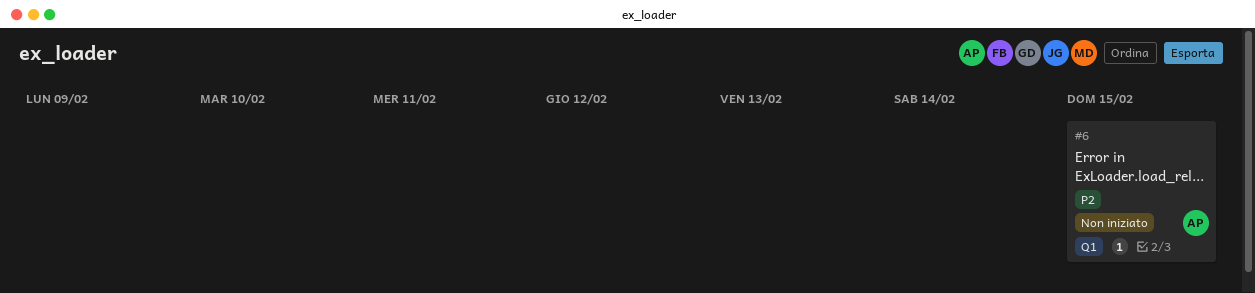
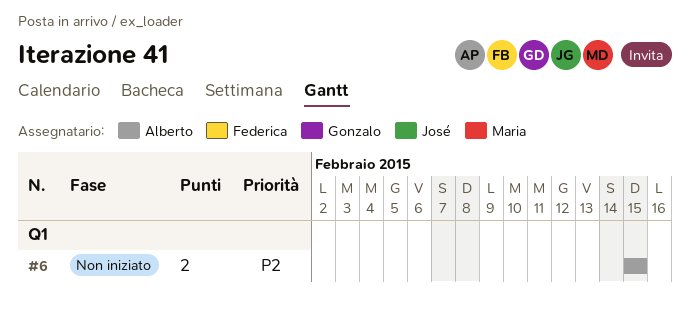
#6, estimate: 1 -> 2

